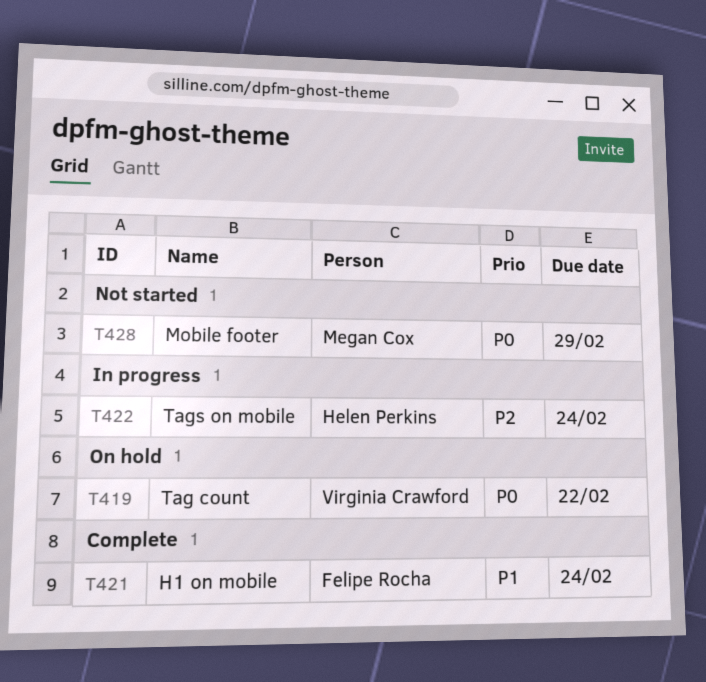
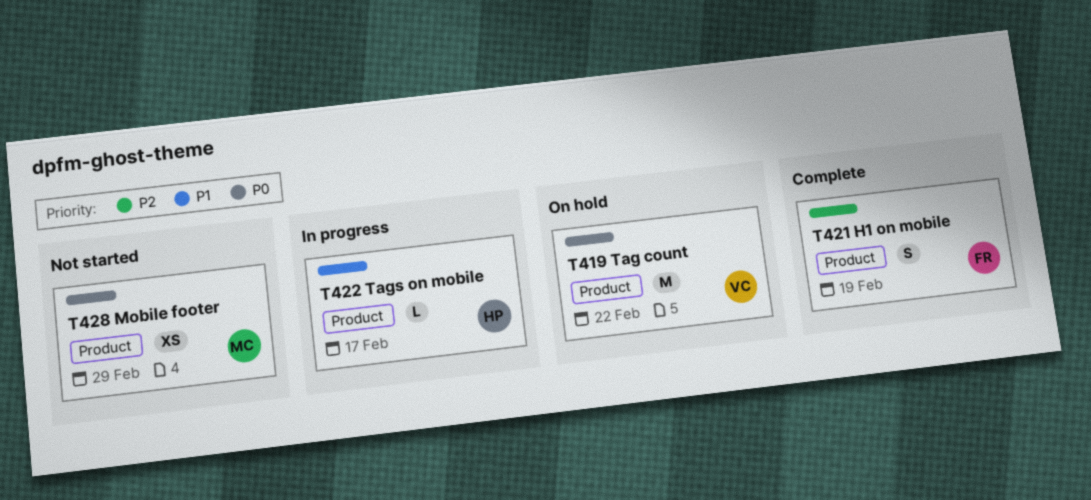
T421, priority: P1 -> P2
T421, due: Feb 24 -> Feb 19
T422, priority: P2 -> P1
T422, due: Feb 24 -> Feb 17

